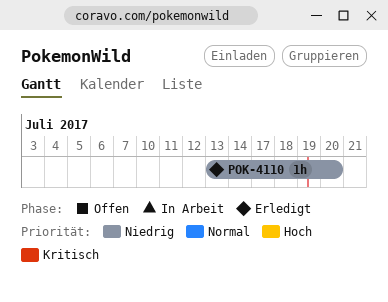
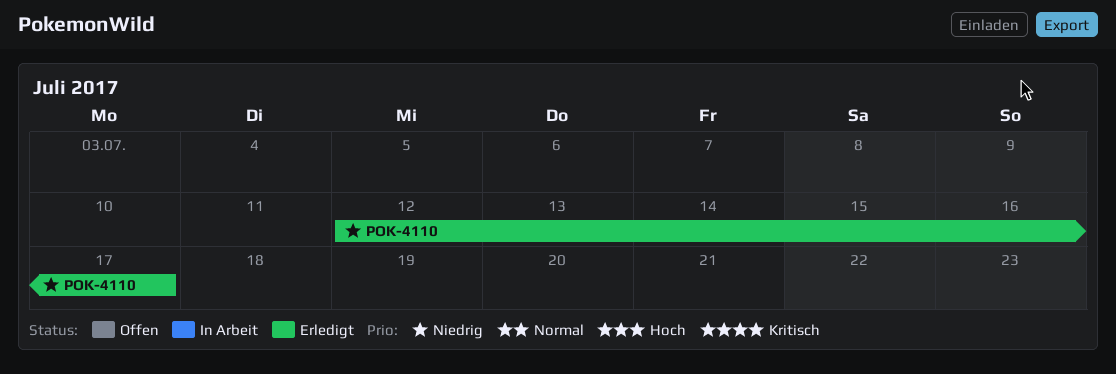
POK-4110, start: Jul 13 -> Jul 12
POK-4110, due: Jul 20 -> Jul 17

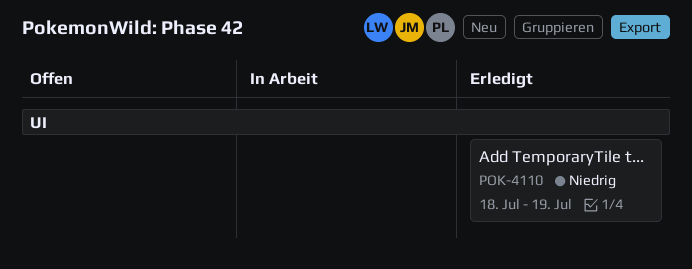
POK-4110, start: Jul 12 -> Jul 18
POK-4110, due: Jul 17 -> Jul 19

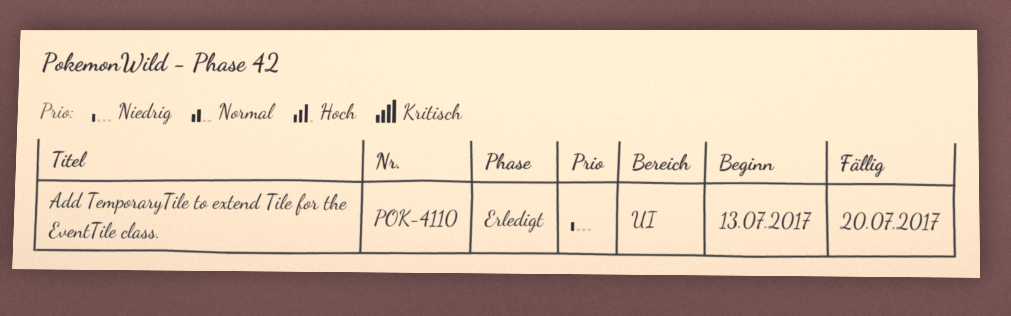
POK-4110, start: Jul 18 -> Jul 13
POK-4110, due: Jul 19 -> Jul 20

